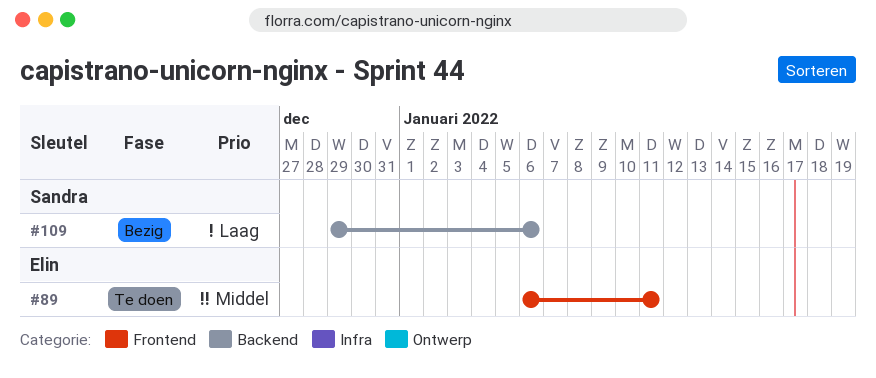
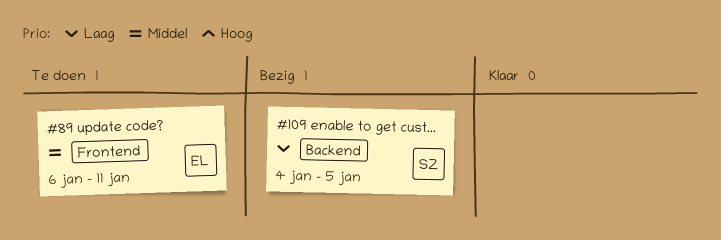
#109, start: Dec 29 -> Jan 4
#109, due: Jan 6 -> Jan 5

